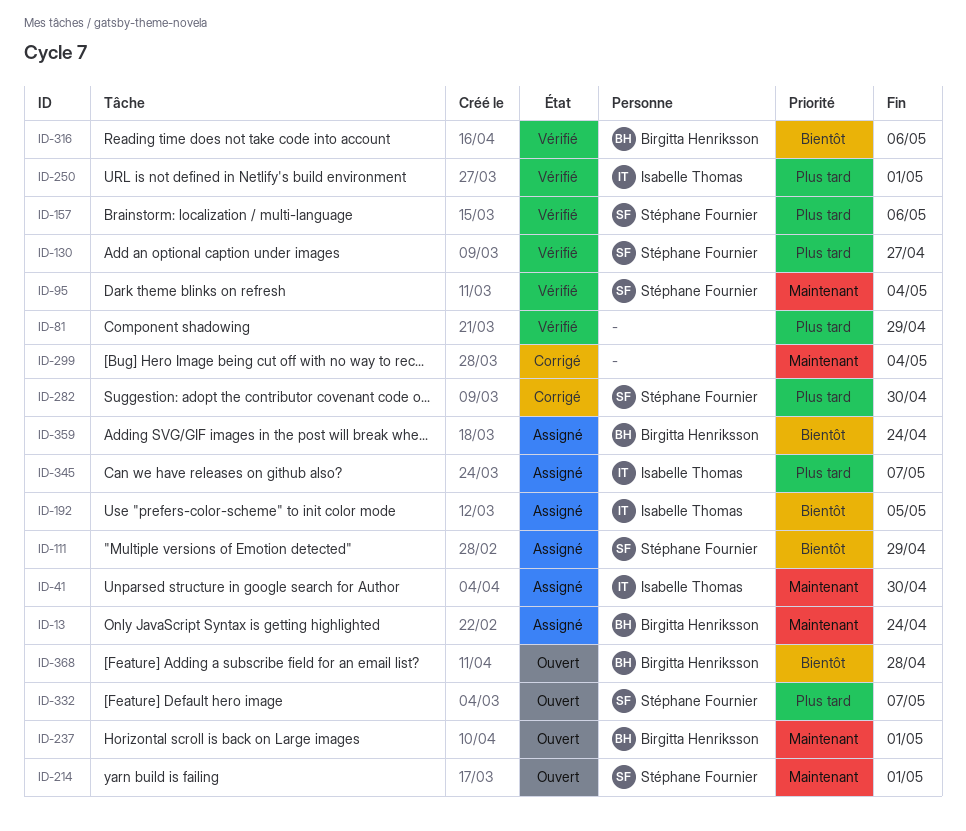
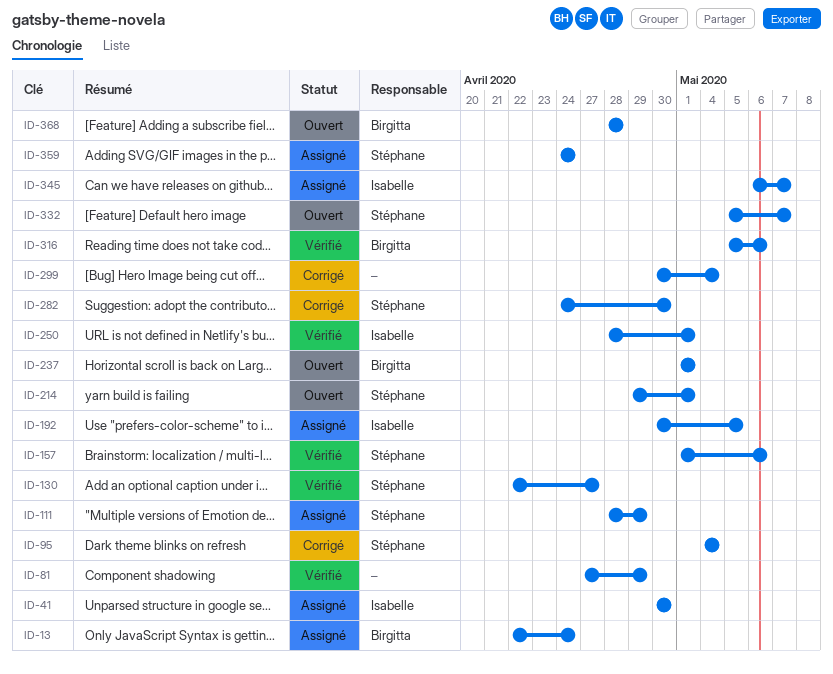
ID-95, status: Vérifié -> Corrigé
ID-359, owner: Birgitta Henriksson -> Stéphane Fournier

